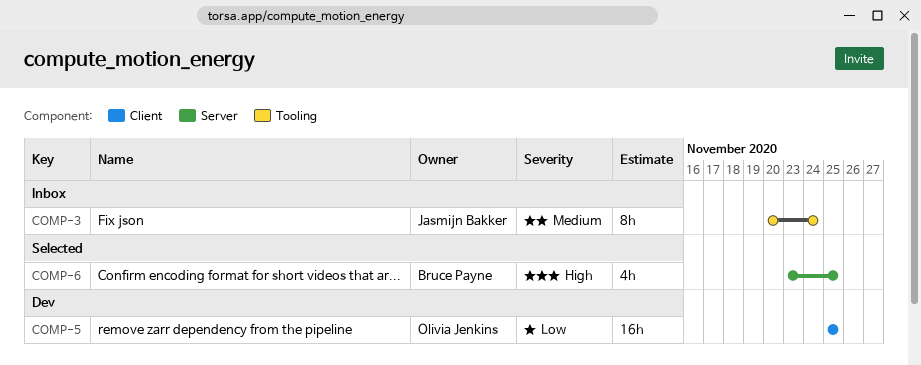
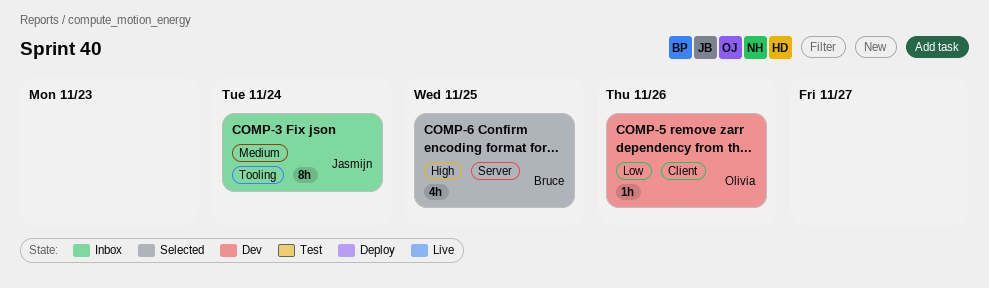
COMP-5, estimate: 16h -> 1h
COMP-5, due: Nov 25 -> Nov 26

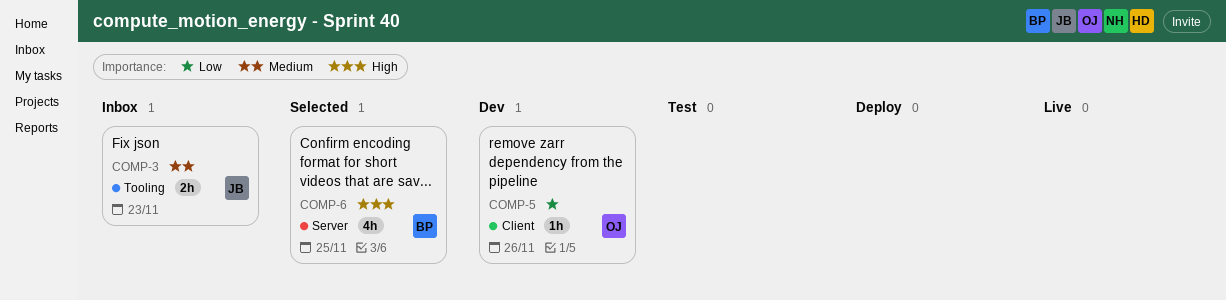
COMP-3, estimate: 8h -> 2h
COMP-3, due: Nov 24 -> Nov 23

